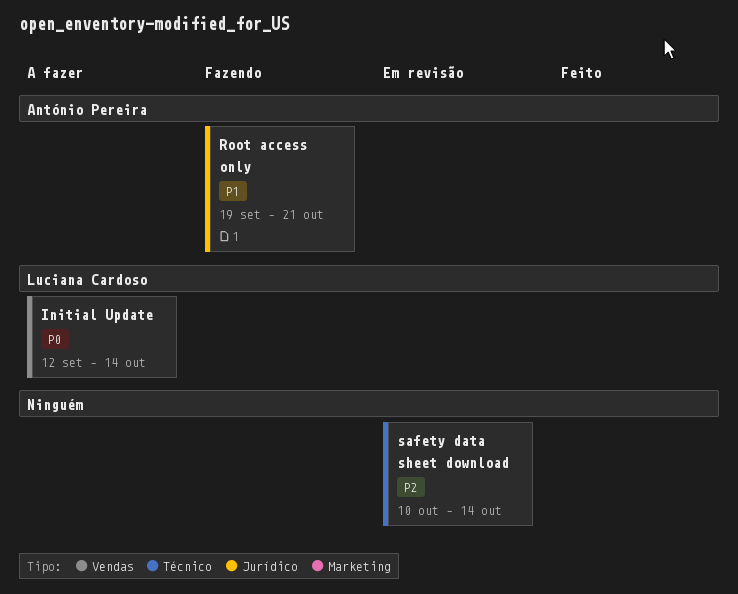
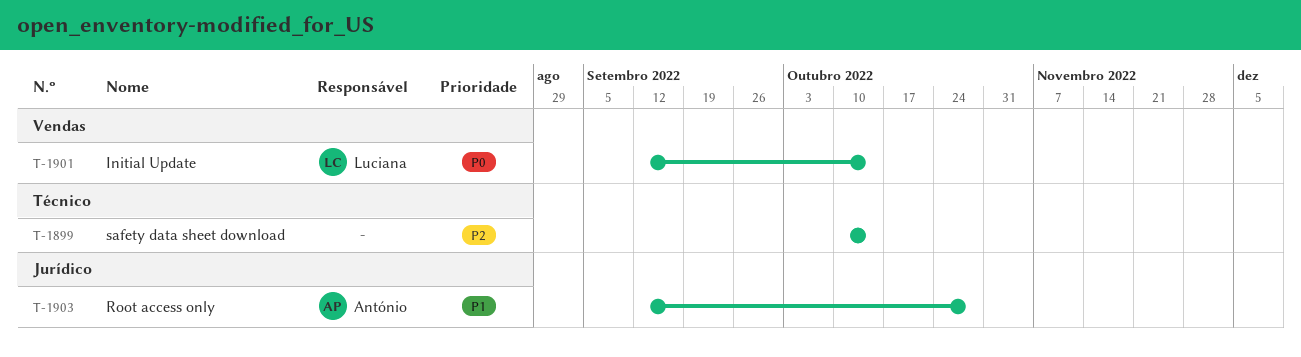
Root access only, start: Sep 19 -> Sep 12
Root access only, due: Oct 21 -> Oct 28

